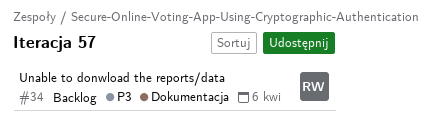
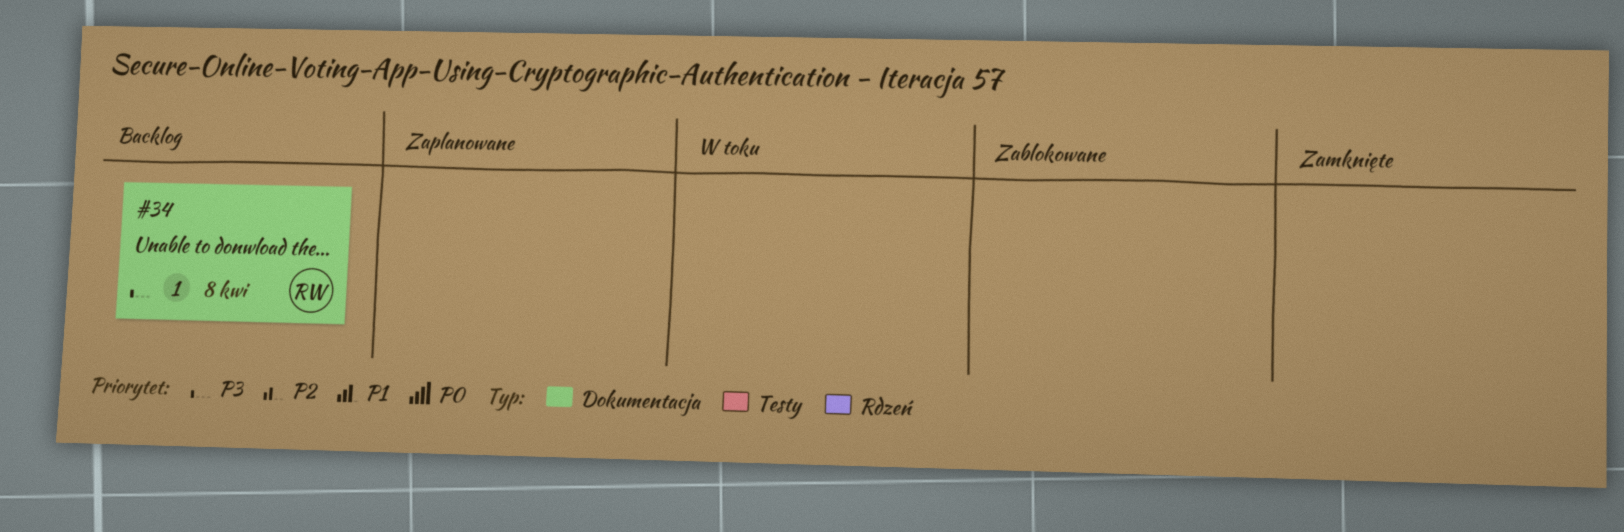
#34, due: Apr 6 -> Apr 8

